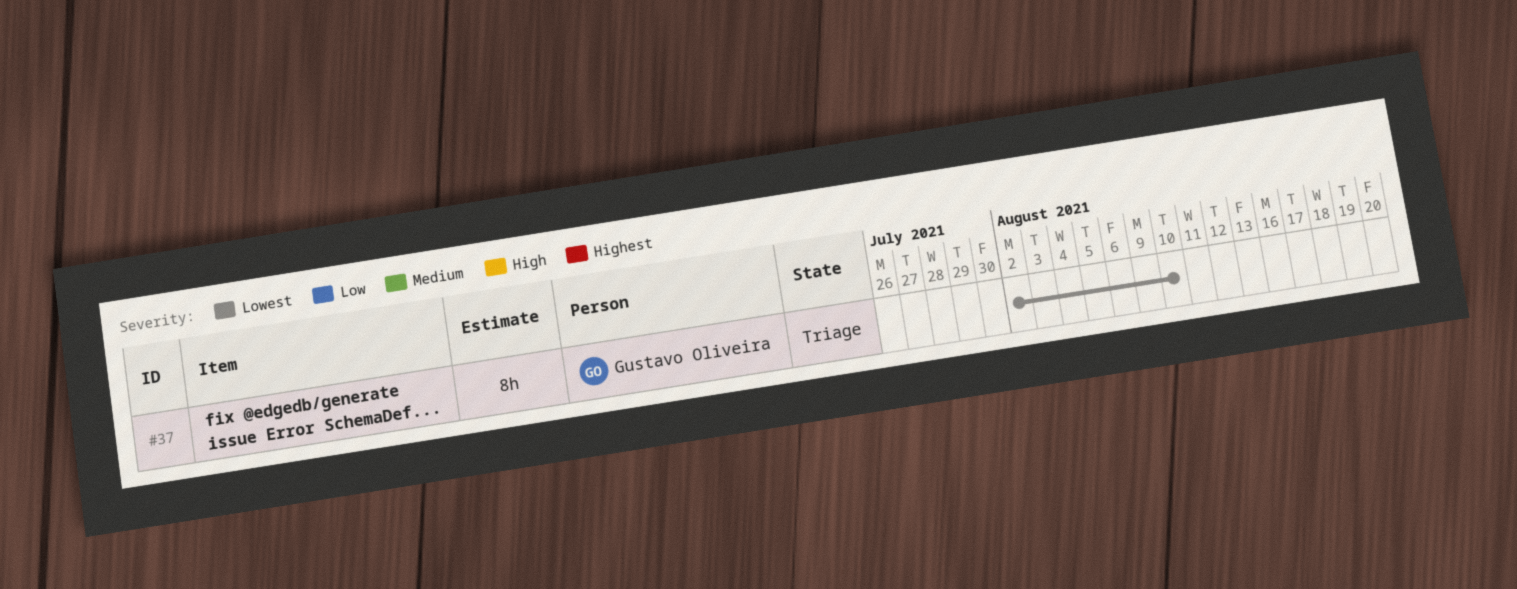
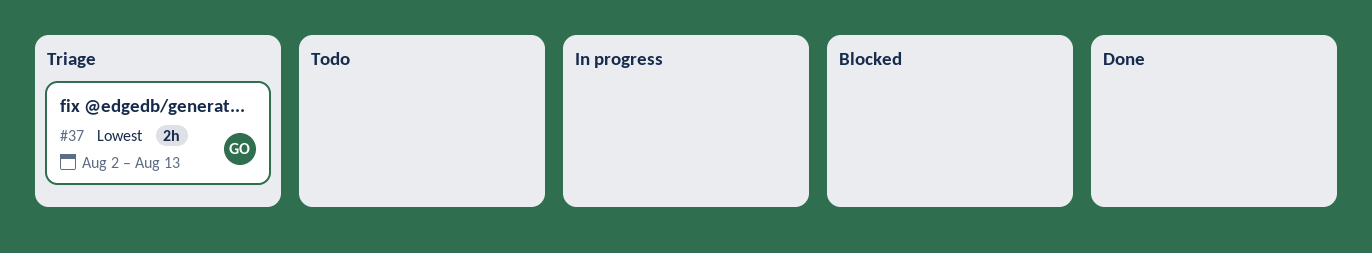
#37, estimate: 8h -> 2h
#37, due: Aug 10 -> Aug 13

